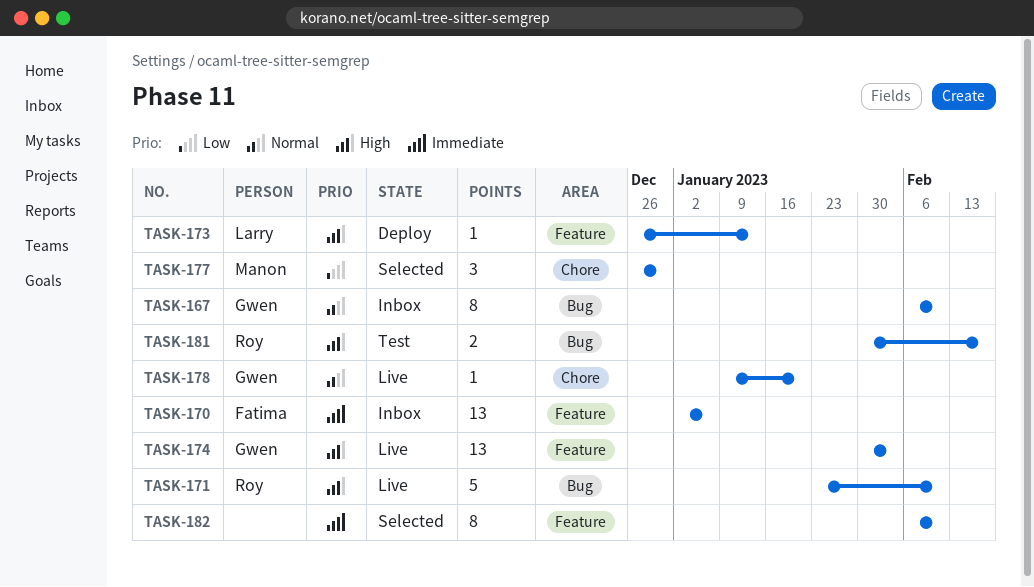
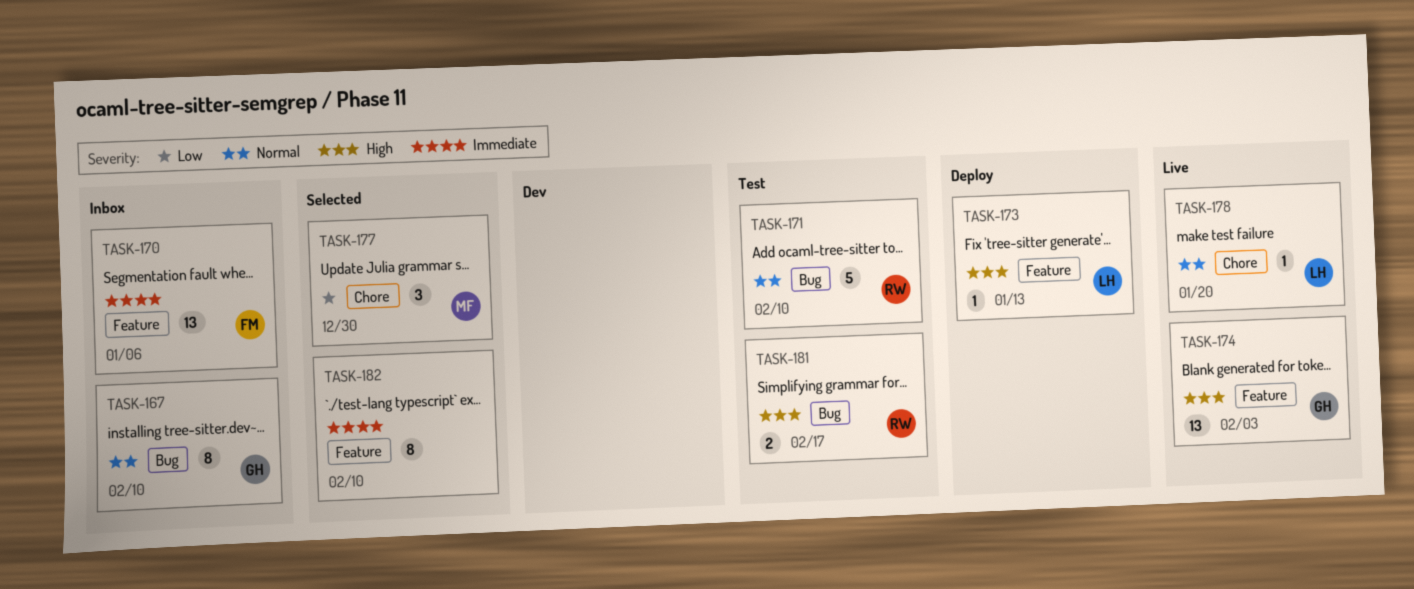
TASK-171, status: Live -> Test
TASK-171, priority: High -> Normal
TASK-178, owner: Gwen -> Larry

